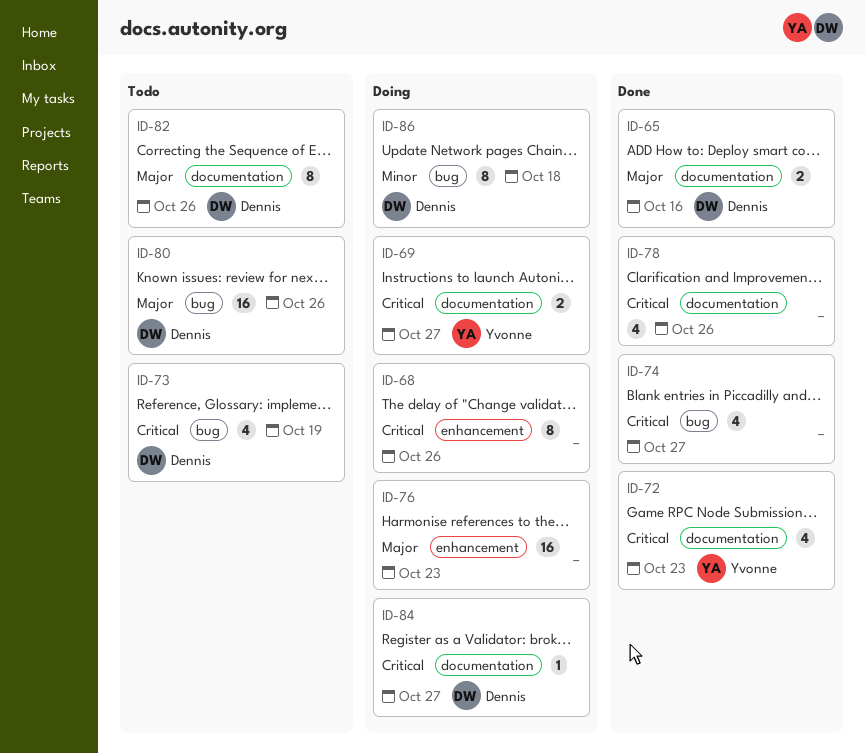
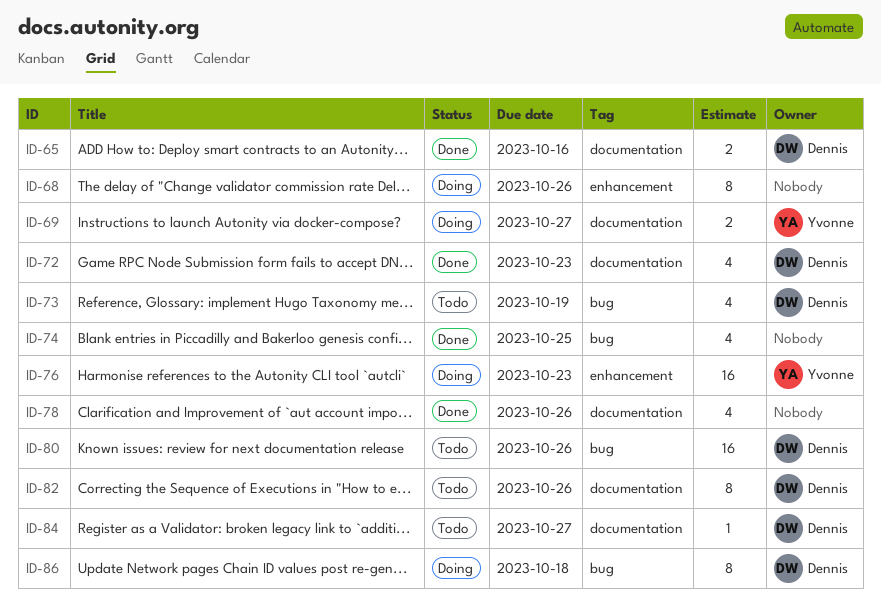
ID-72, owner: Yvonne -> Dennis
ID-74, due: Oct 27 -> Oct 25
ID-76, owner: none -> Yvonne
ID-84, status: Doing -> Todo

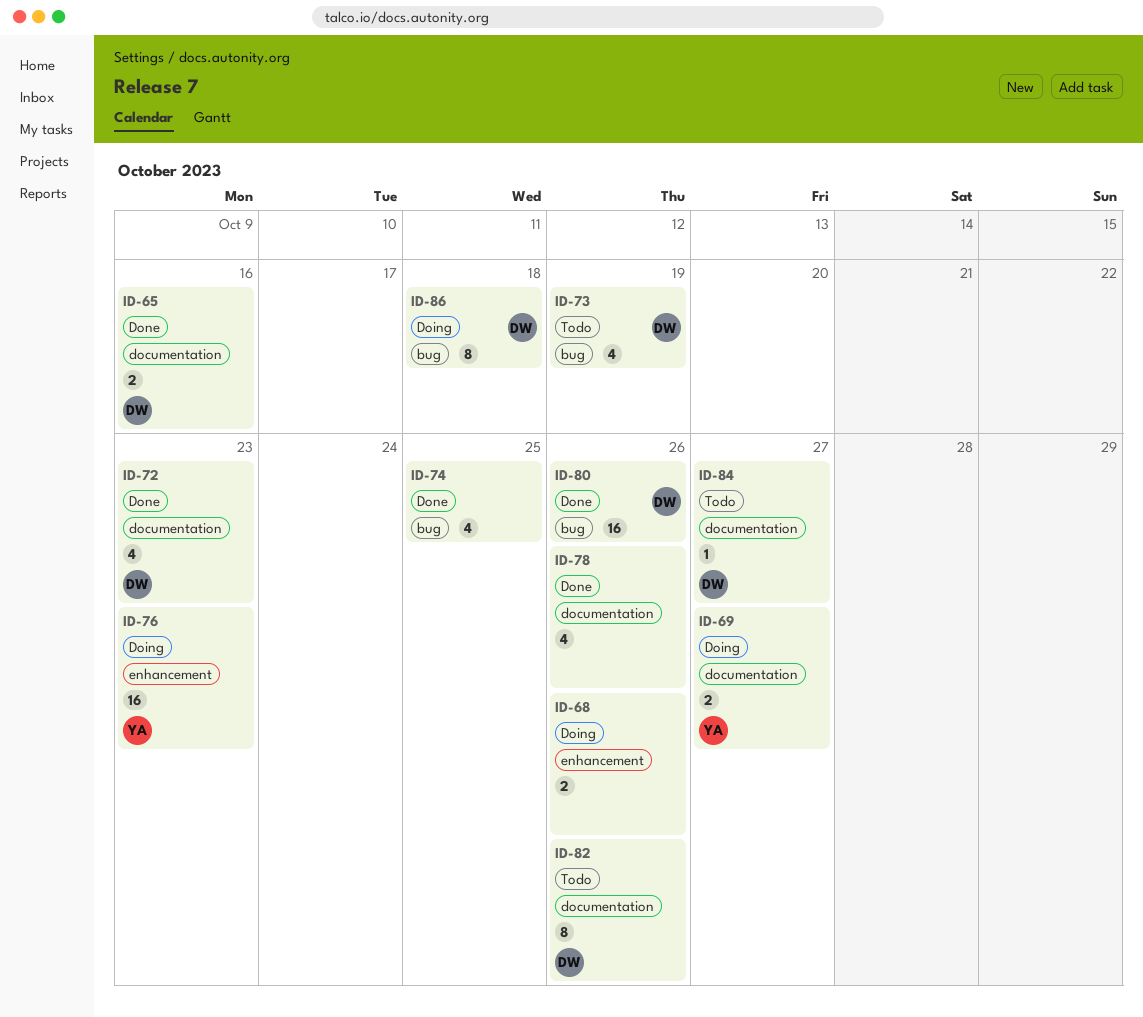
ID-68, estimate: 8 -> 2
ID-80, status: Todo -> Done

